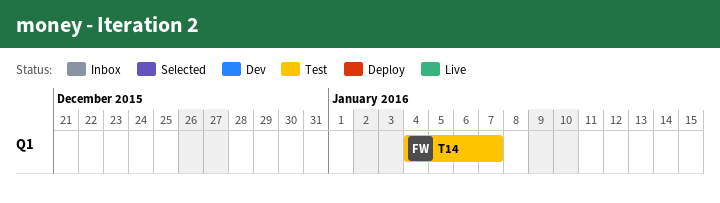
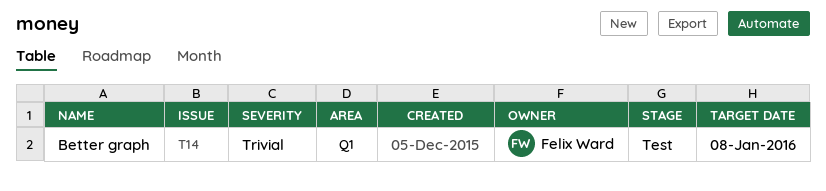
T14, due: Jan 7 -> Jan 8

